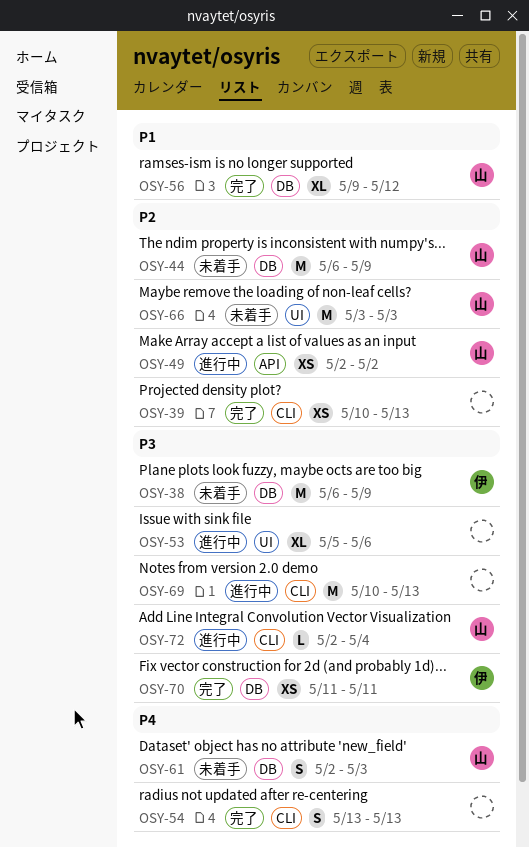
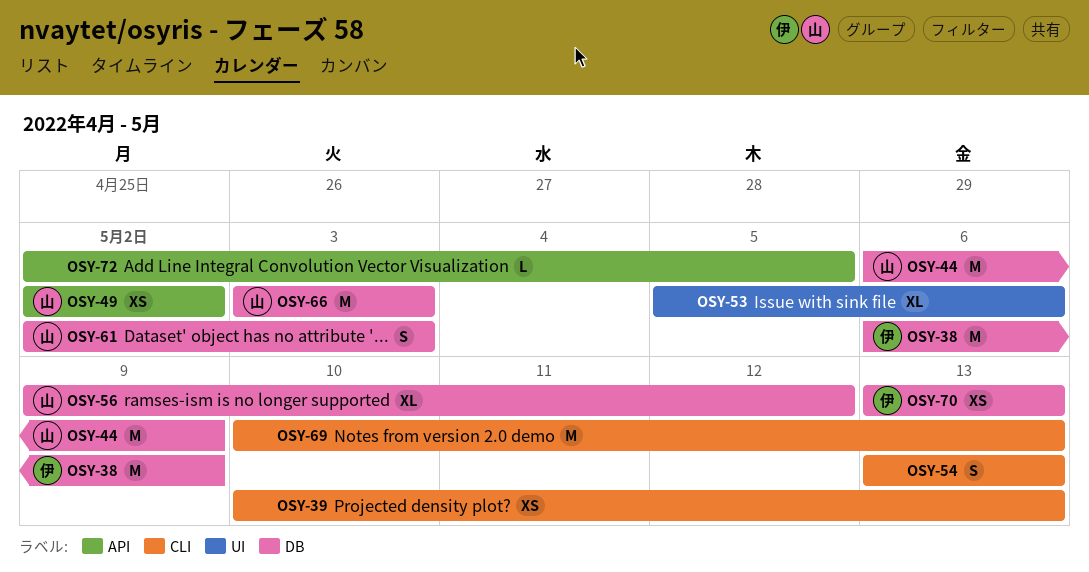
OSY-66, label: UI -> DB
OSY-70, start: May 11 -> May 13
OSY-70, due: May 11 -> May 13
OSY-72, owner: 山 -> none
OSY-72, label: CLI -> API
OSY-72, due: May 4 -> May 5

